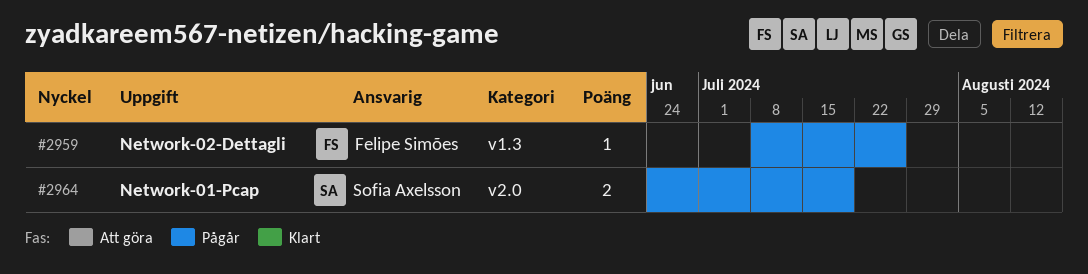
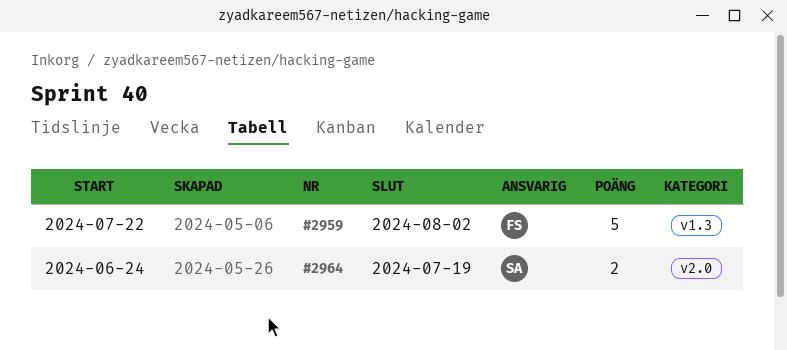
#2959, estimate: 1 -> 5
#2959, start: Jul 8 -> Jul 22
#2959, due: Jul 26 -> Aug 2

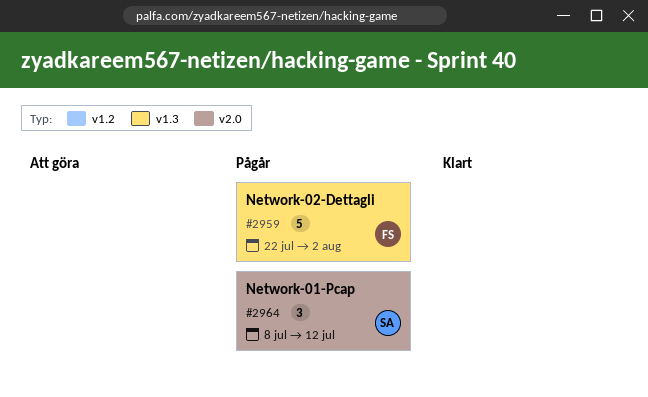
#2964, estimate: 2 -> 3
#2964, start: Jun 24 -> Jul 8
#2964, due: Jul 19 -> Jul 12

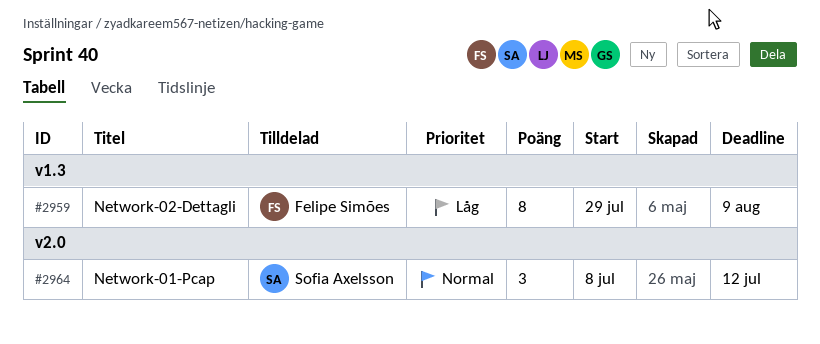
#2959, estimate: 5 -> 8
#2959, start: Jul 22 -> Jul 29
#2959, due: Aug 2 -> Aug 9

